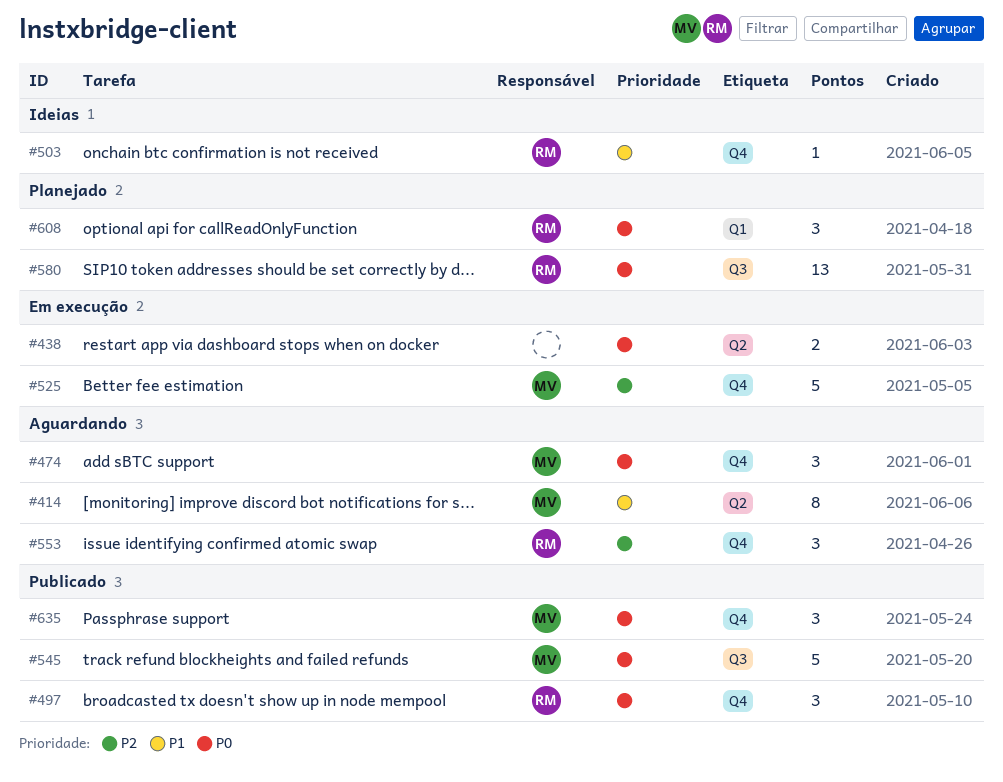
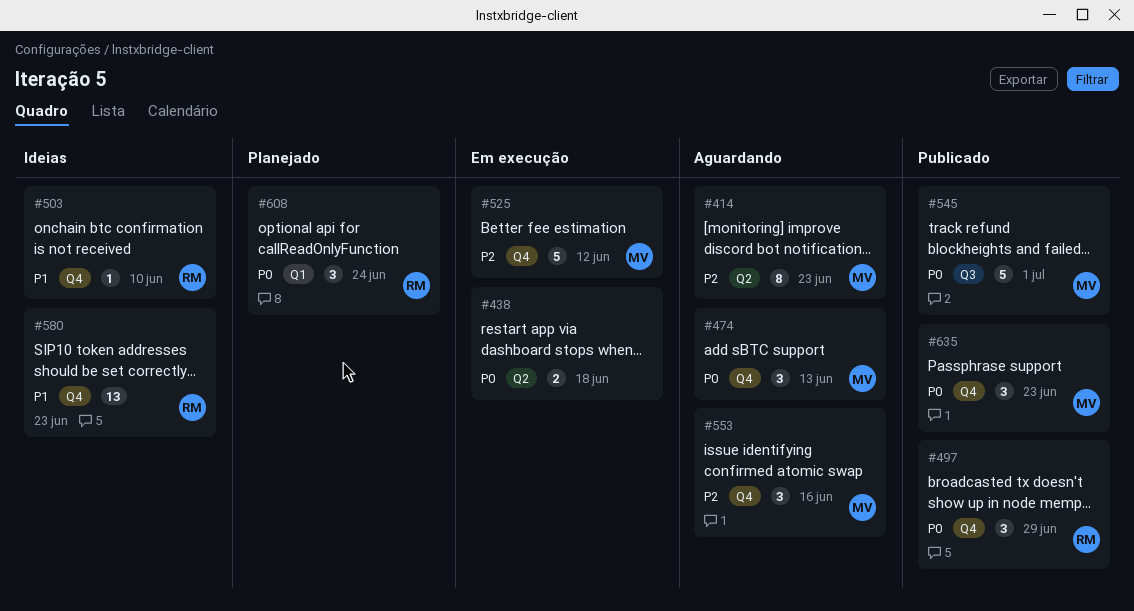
#414, priority: P1 -> P2
#553, owner: RM -> MV
#580, status: Planejado -> Ideias
#580, priority: P0 -> P1
#580, label: Q3 -> Q4

